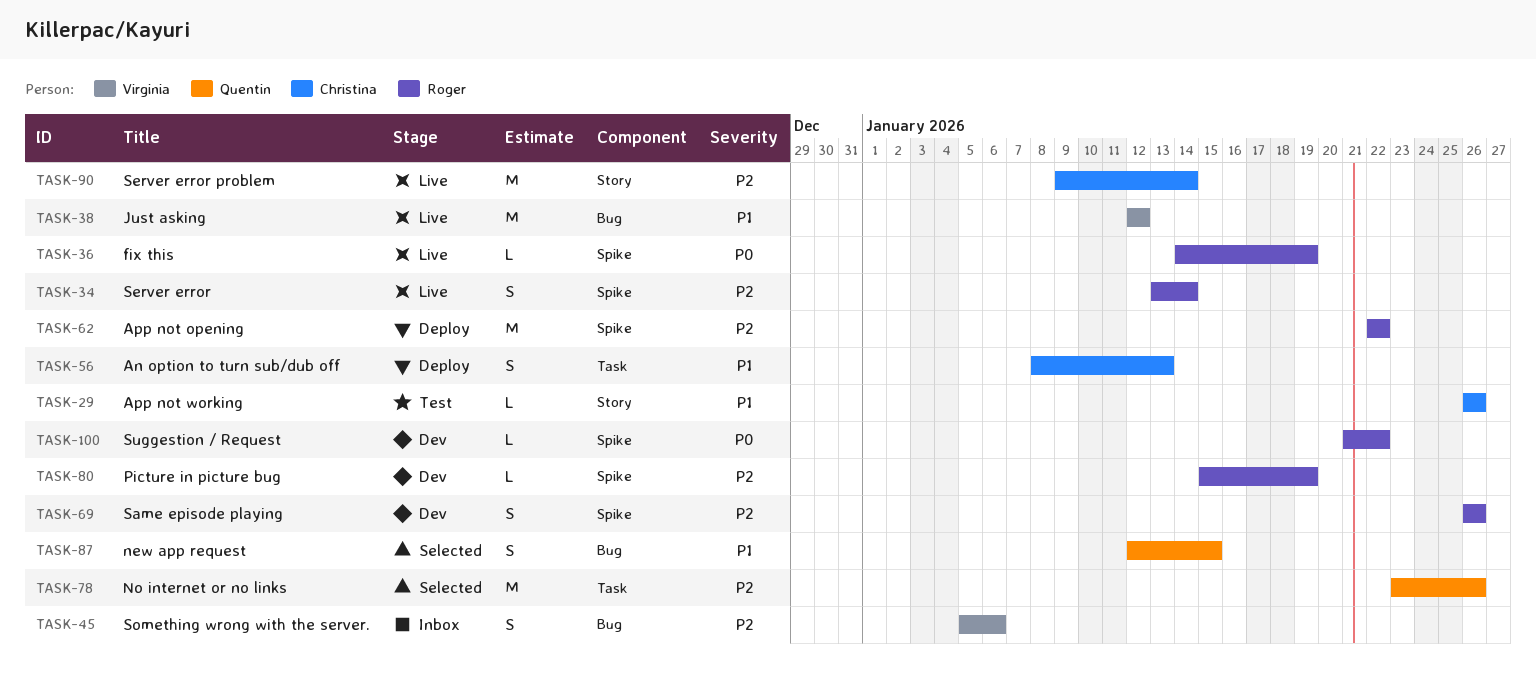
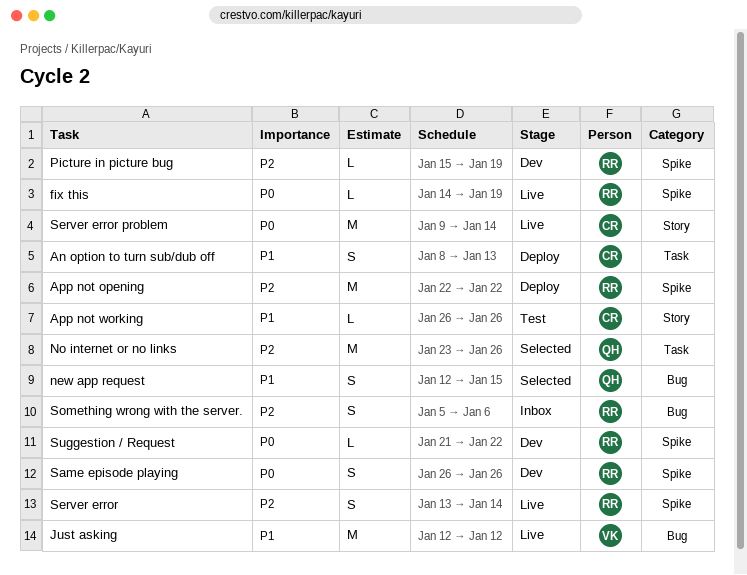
Same episode playing, priority: P2 -> P0
Server error problem, priority: P2 -> P0
Something wrong with the server., owner: Virginia -> Roger

